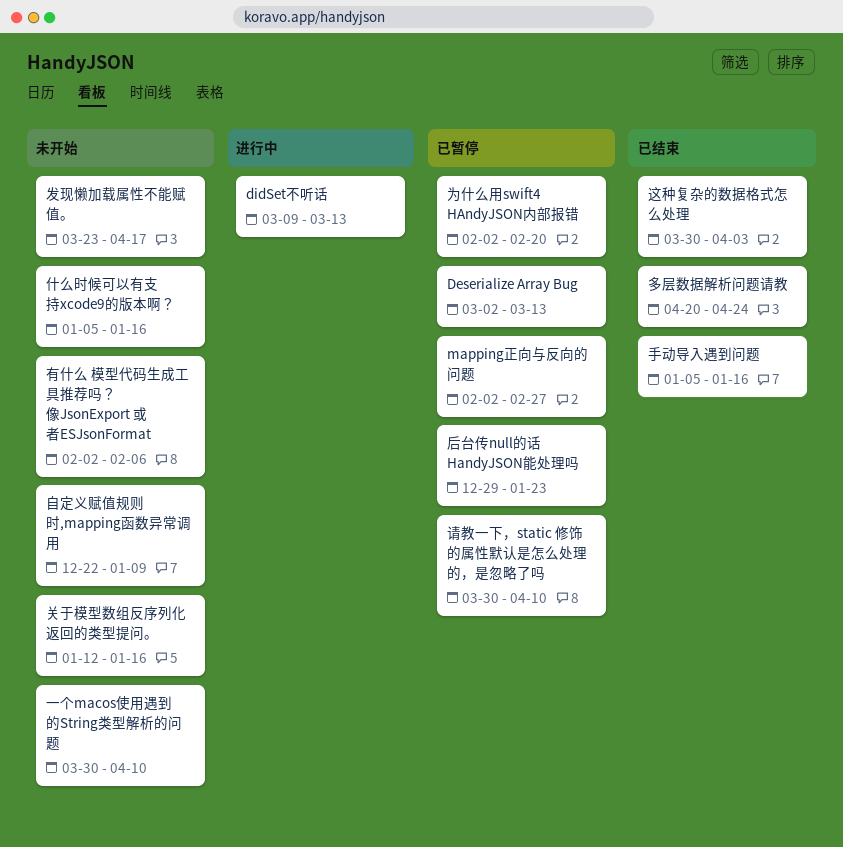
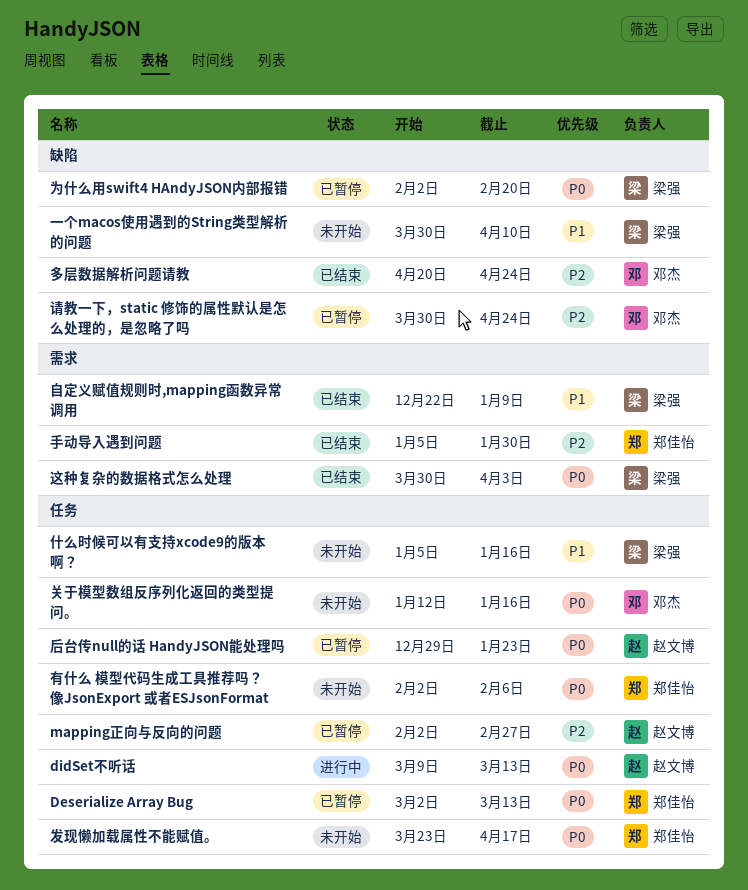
手动导入遇到问题, due: Jan 16 -> Jan 30
自定义赋值规则时,mapping函数异常调用, status: 未开始 -> 已结束
请教一下，static 修饰的属性默认是怎么处理的，是忽略了吗, due: Apr 10 -> Apr 24

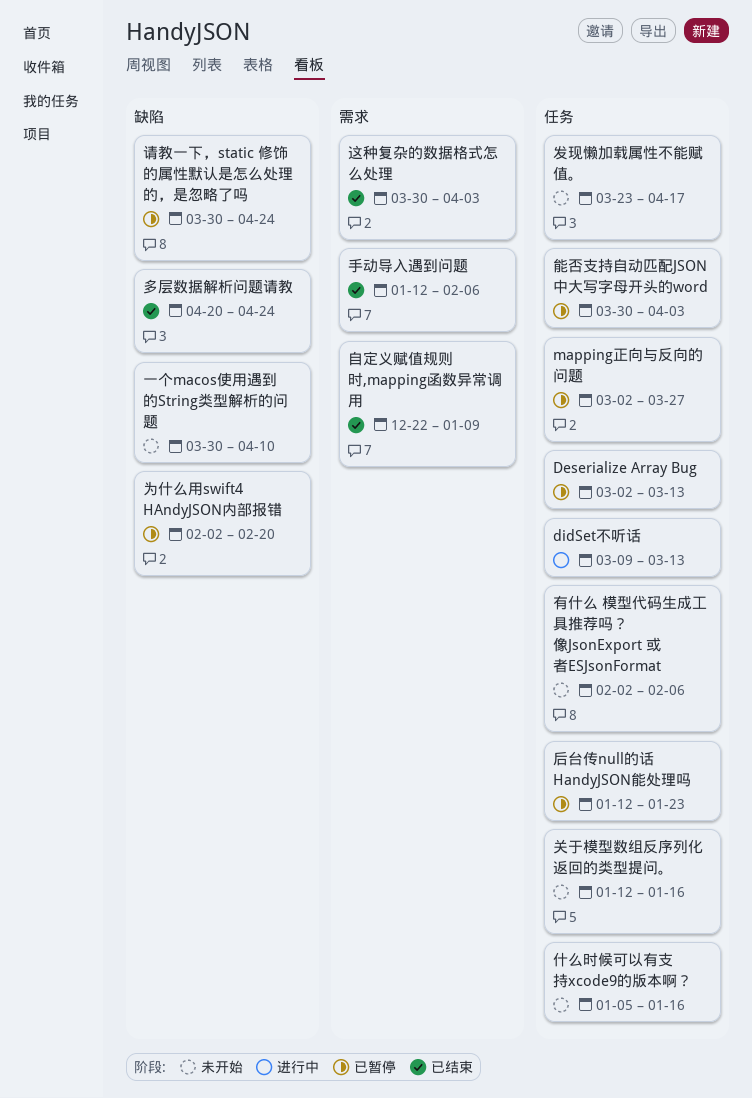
mapping正向与反向的问题, start: Feb 2 -> Mar 2
mapping正向与反向的问题, due: Feb 27 -> Mar 27
后台传null的话 HandyJSON能处理吗, start: Dec 29 -> Jan 12
手动导入遇到问题, start: Jan 5 -> Jan 12
手动导入遇到问题, due: Jan 30 -> Feb 6
能否支持自动匹配JSON中大写字母开头的word: none -> present

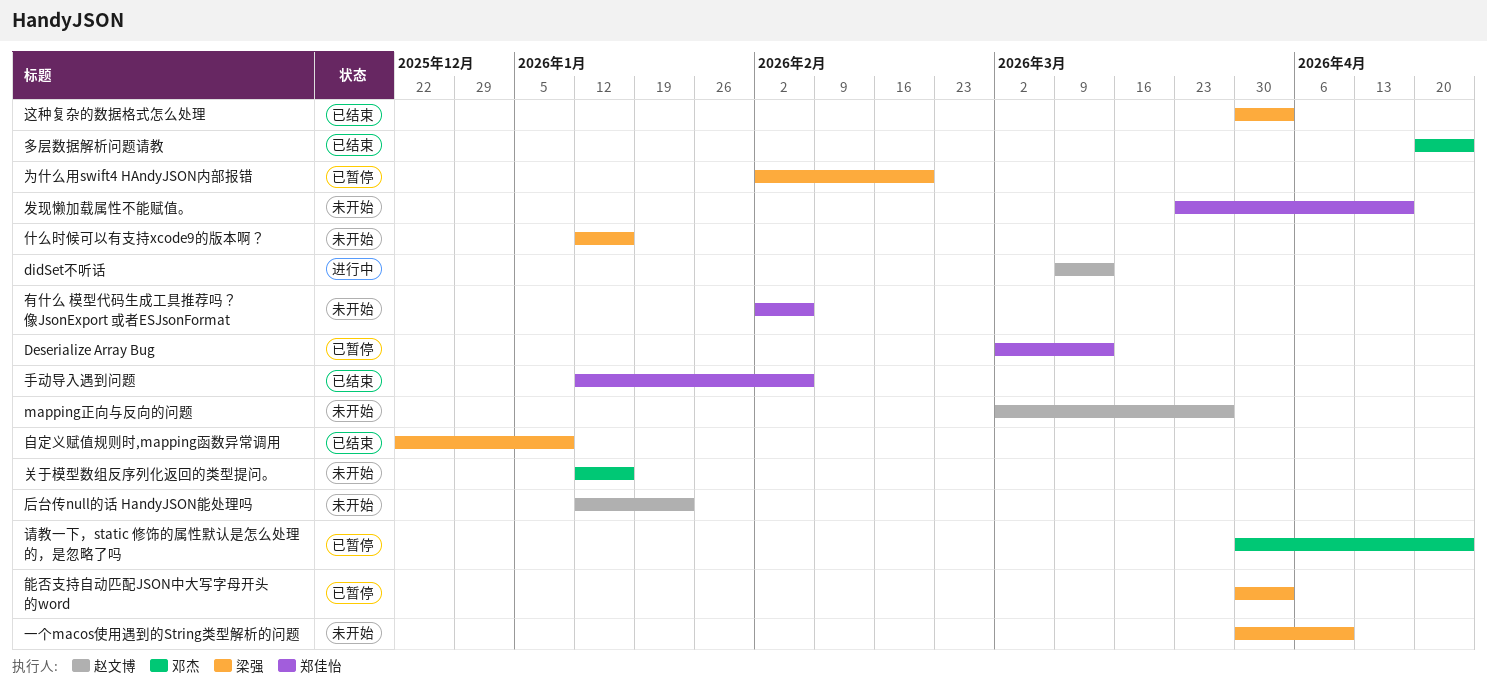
mapping正向与反向的问题, status: 已暂停 -> 未开始
什么时候可以有支持xcode9的版本啊？, start: Jan 5 -> Jan 12
后台传null的话 HandyJSON能处理吗, status: 已暂停 -> 未开始

